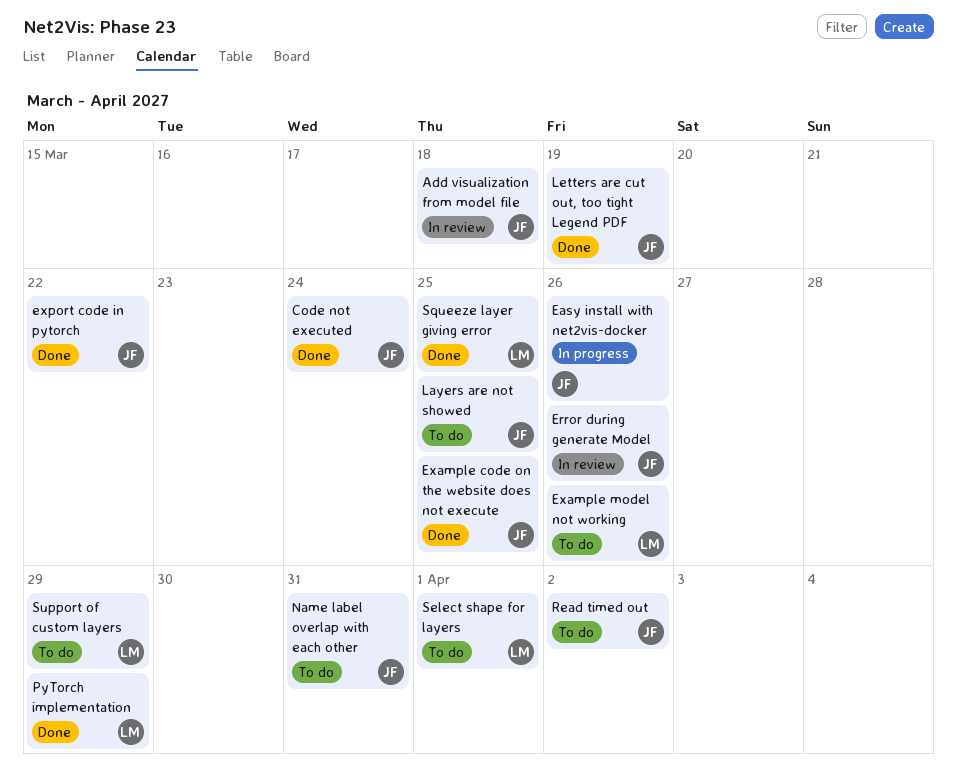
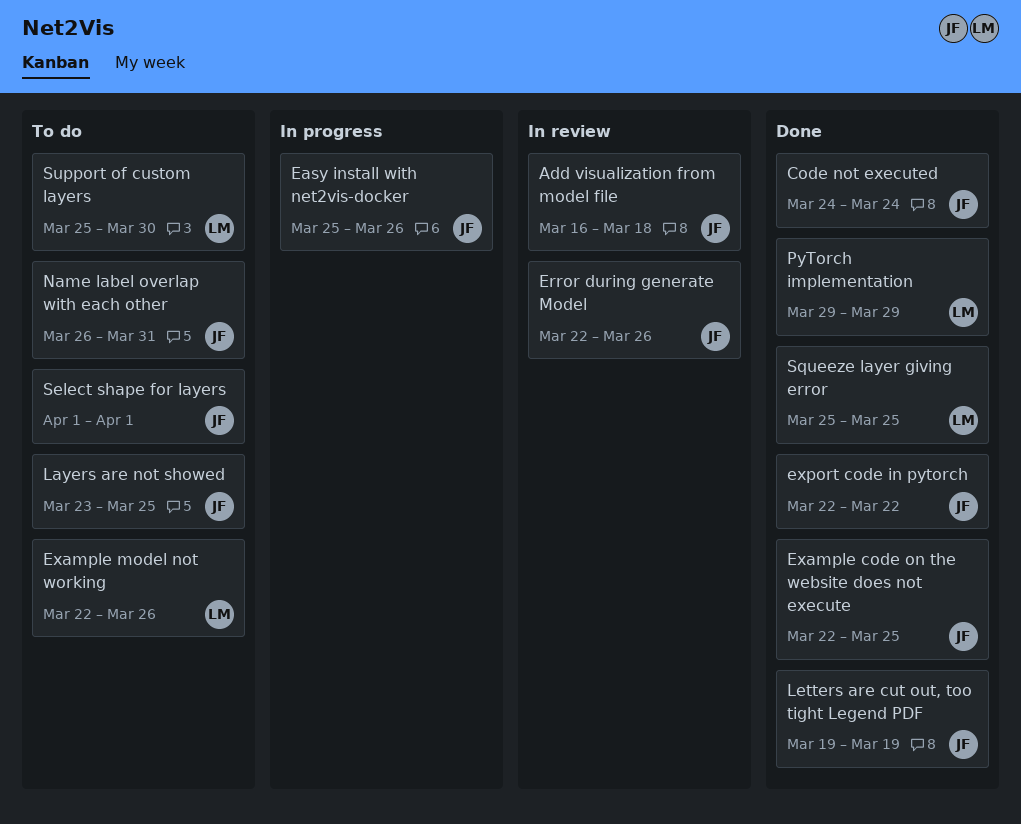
Read timed out: present -> none
Select shape for layers, owner: LM -> JF
Support of custom layers, due: Mar 29 -> Mar 30

